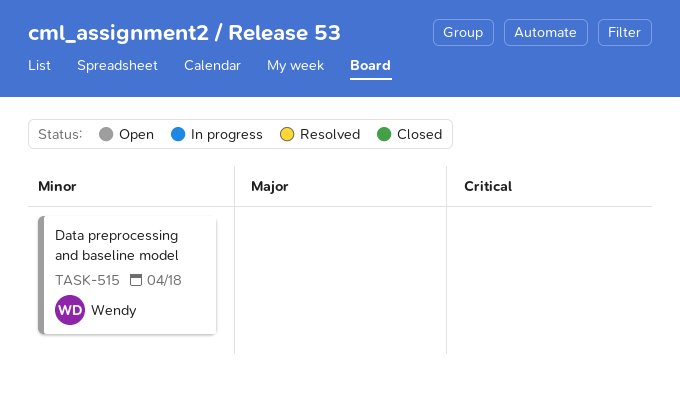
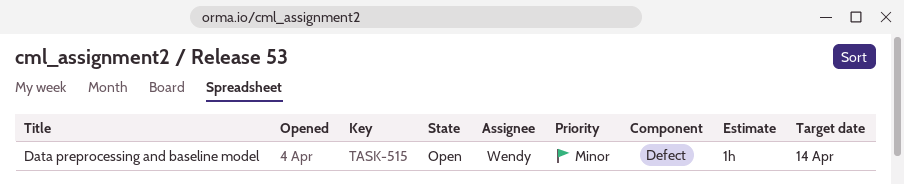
TASK-515, due: Apr 18 -> Apr 14

